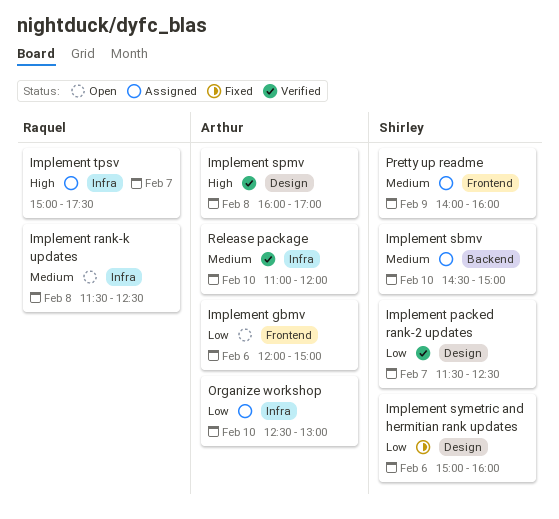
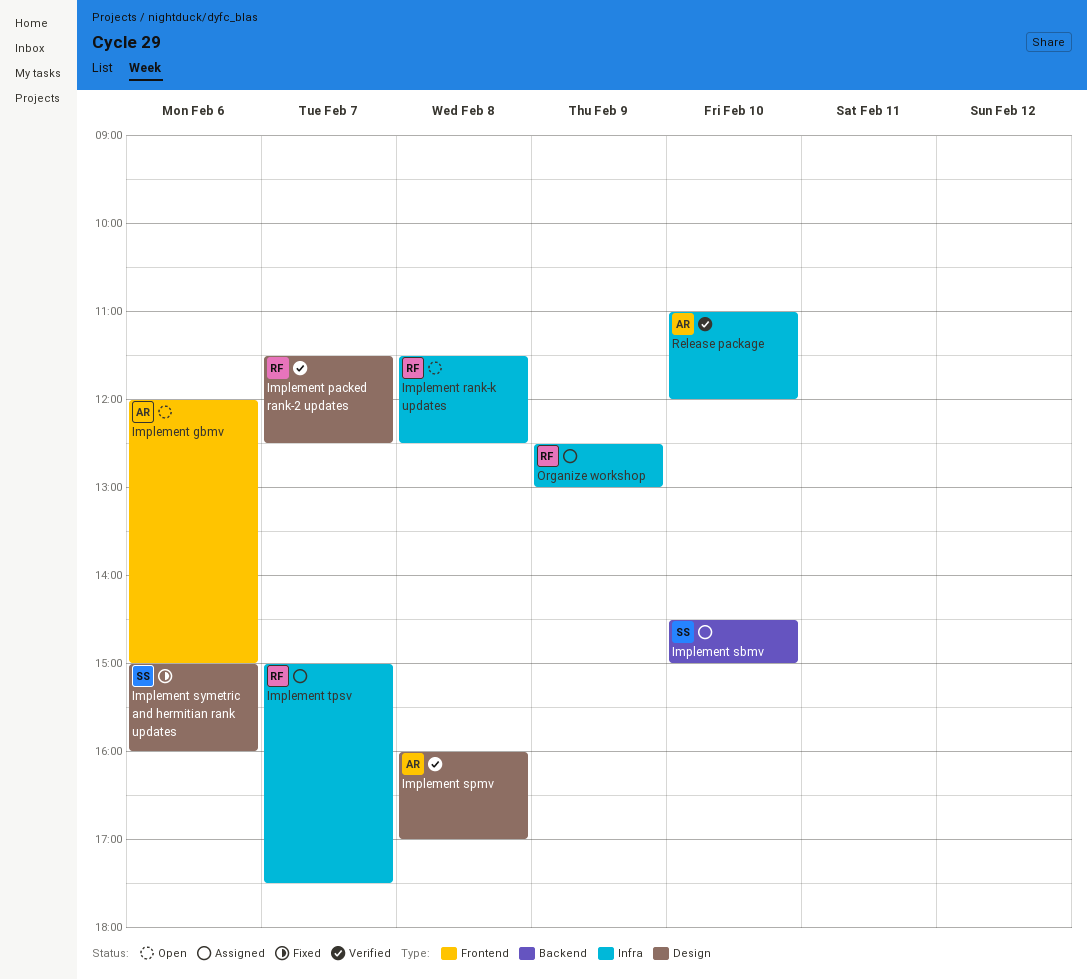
Implement packed rank-2 updates, owner: Shirley -> Raquel
Organize workshop, owner: Arthur -> Raquel
Organize workshop, day: Feb 10 -> Feb 9
Pretty up readme: present -> none

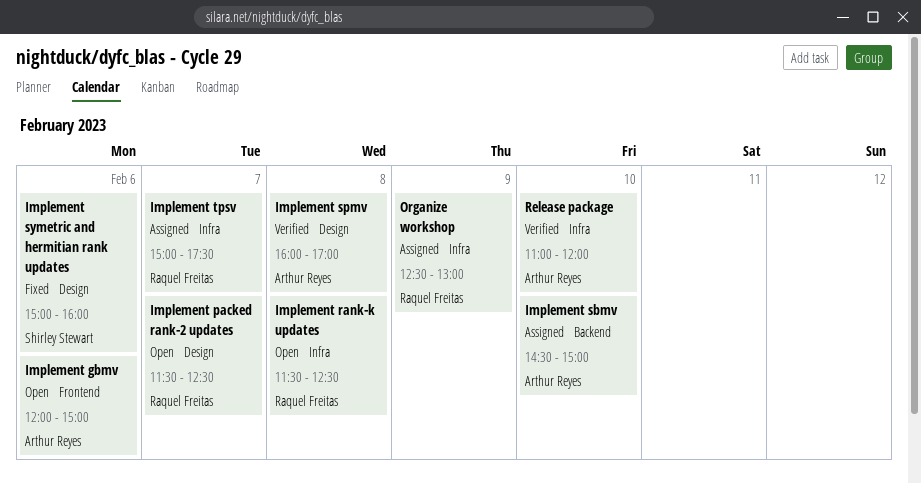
Implement packed rank-2 updates, status: Verified -> Open
Implement sbmv, owner: Shirley Stewart -> Arthur Reyes

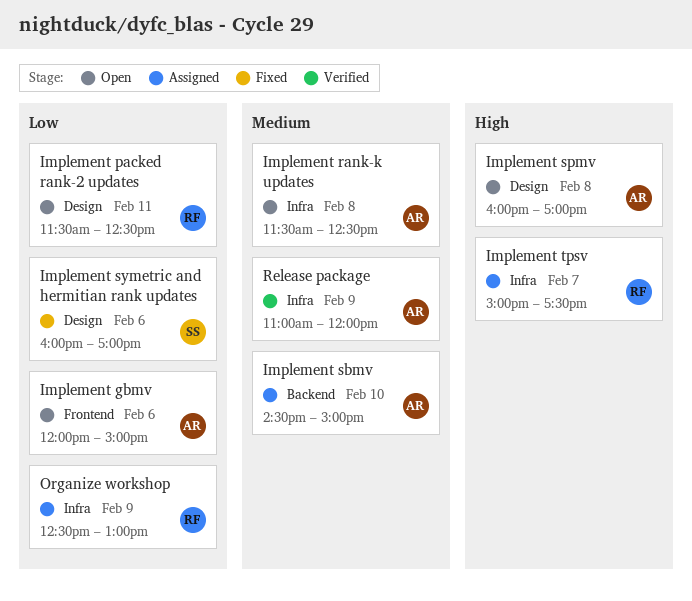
Implement packed rank-2 updates, day: Feb 7 -> Feb 11
Implement rank-k updates, owner: Raquel Freitas -> Arthur Reyes
Implement spmv, status: Verified -> Open
Implement symetric and hermitian rank updates, begins: 15:00 -> 16:00
Implement symetric and hermitian rank updates, ends: 16:00 -> 17:00
Release package, day: Feb 10 -> Feb 9

